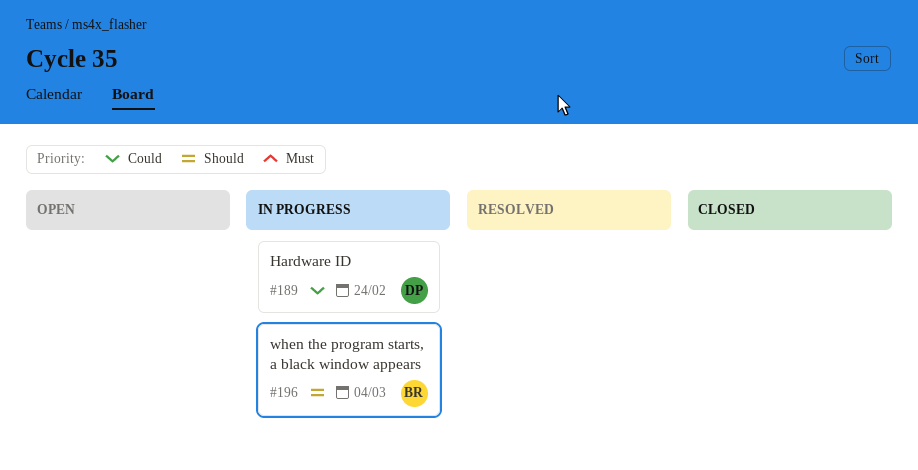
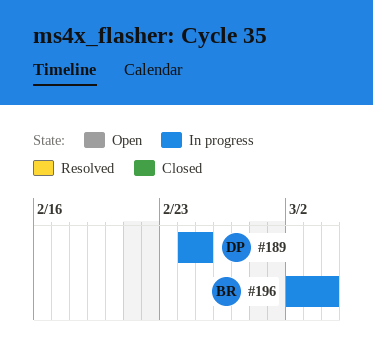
#189, due: Feb 24 -> Feb 25

